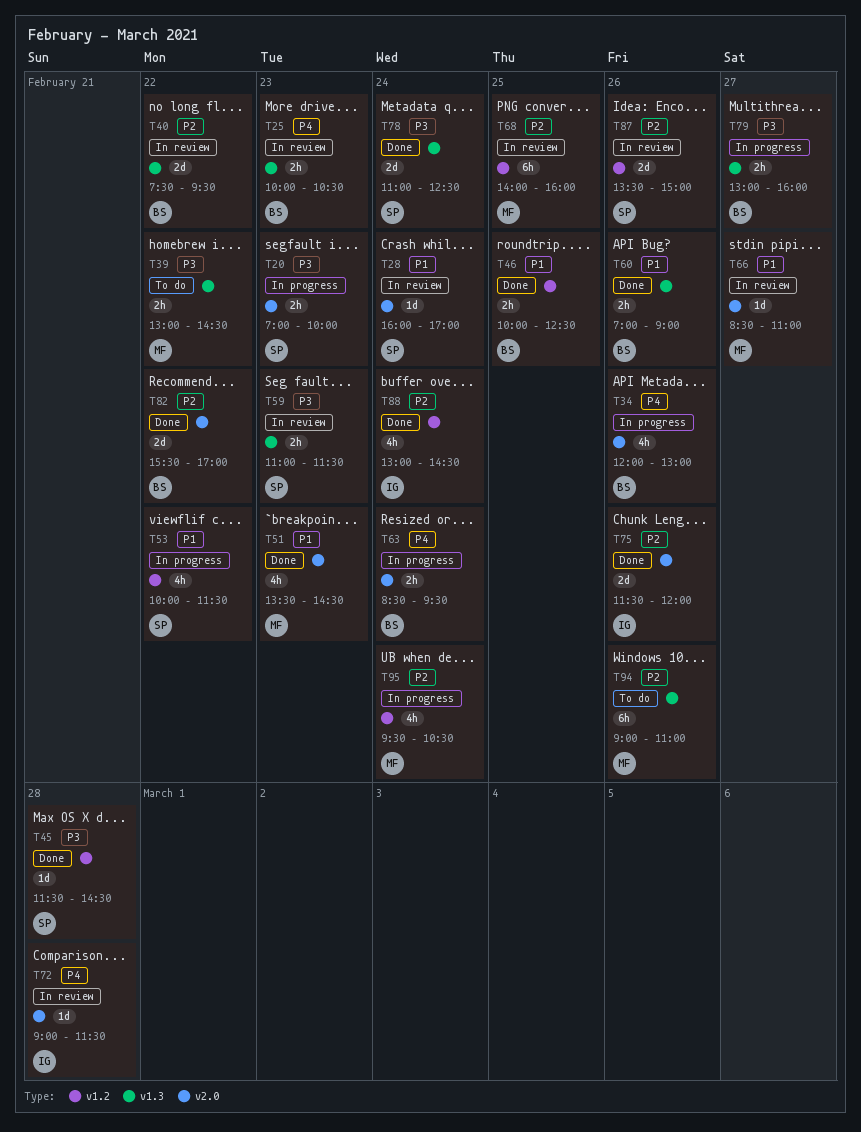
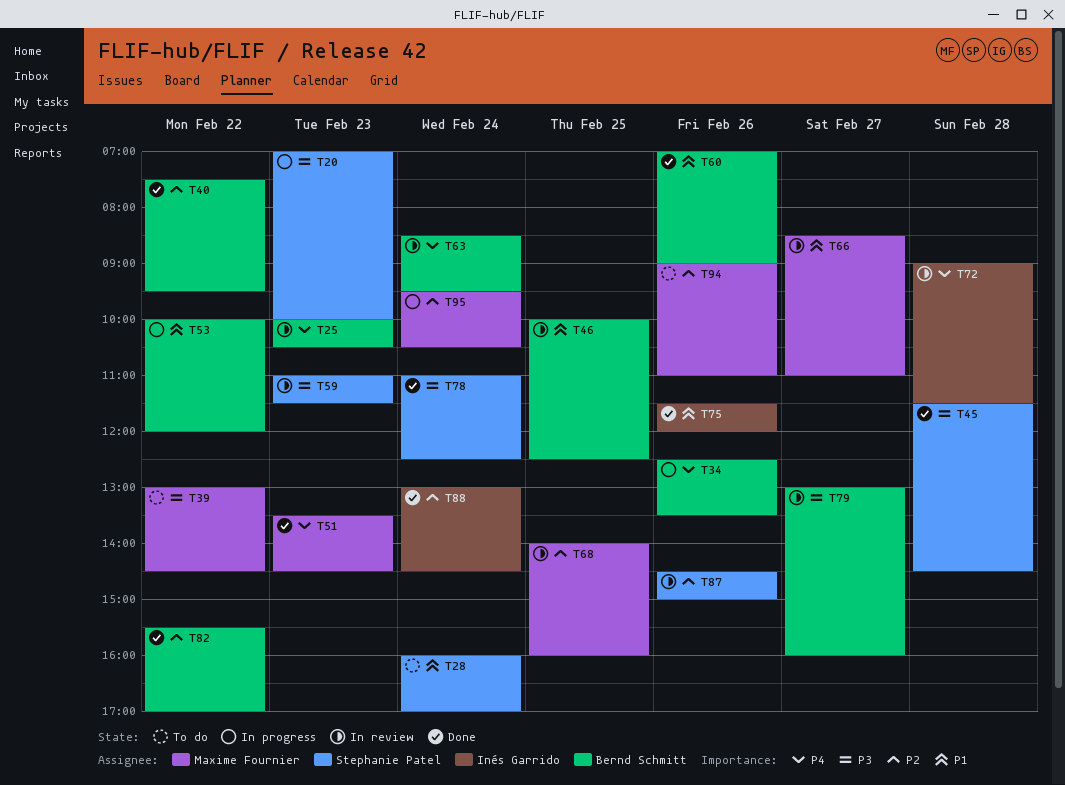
T28, status: In review -> To do
T34, begins: 12:00 -> 12:30
T34, ends: 13:00 -> 13:30
T40, status: In review -> Done
T46, status: Done -> In review
T51, priority: P1 -> P4
T53, owner: Stephanie Patel -> Bernd Schmitt
T53, ends: 11:30 -> 12:00
T63, status: In progress -> In review
T75, priority: P2 -> P1
T79, status: In progress -> In review
T87, begins: 13:30 -> 14:30

